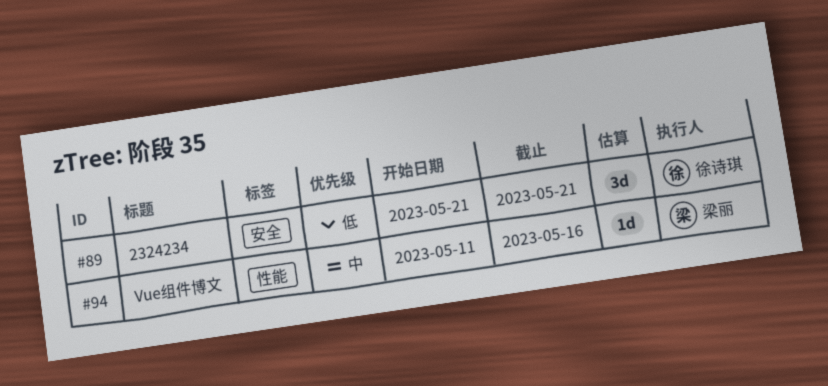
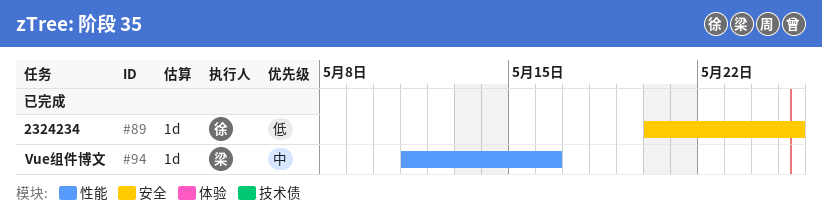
#89, estimate: 3d -> 1d
#89, start: May 21 -> May 20
#89, due: May 21 -> May 25

